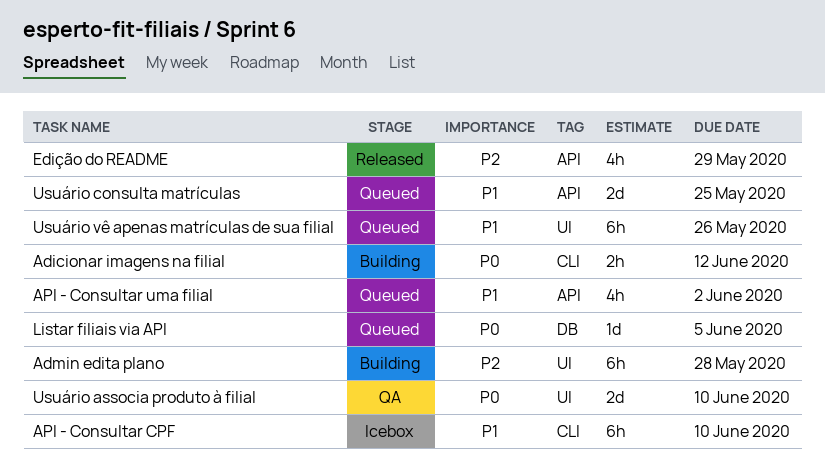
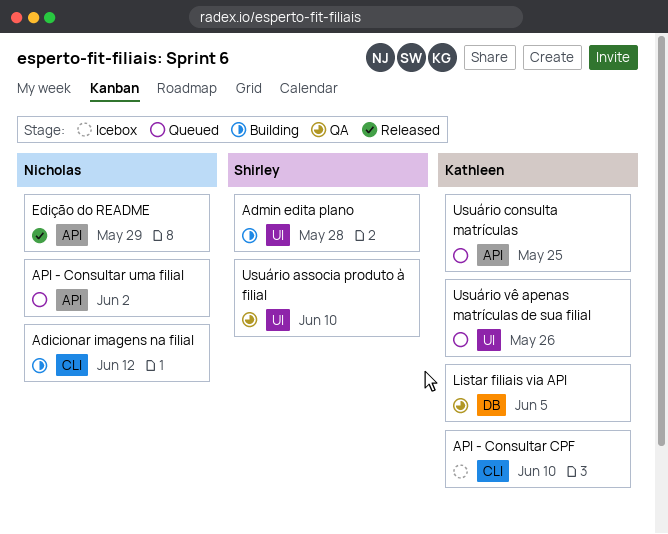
Listar filiais via API, status: Queued -> QA

